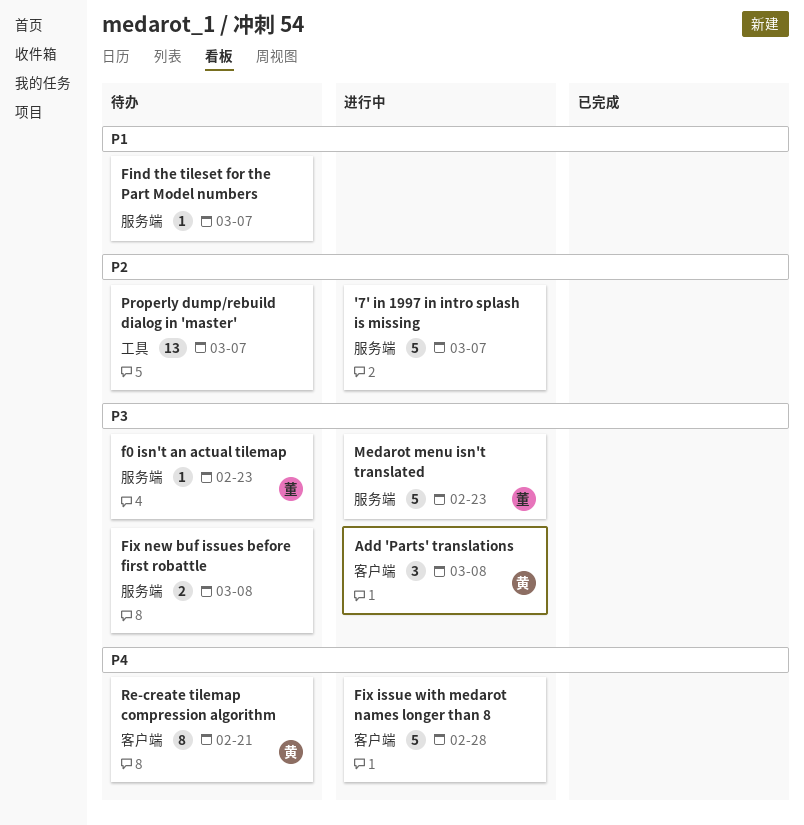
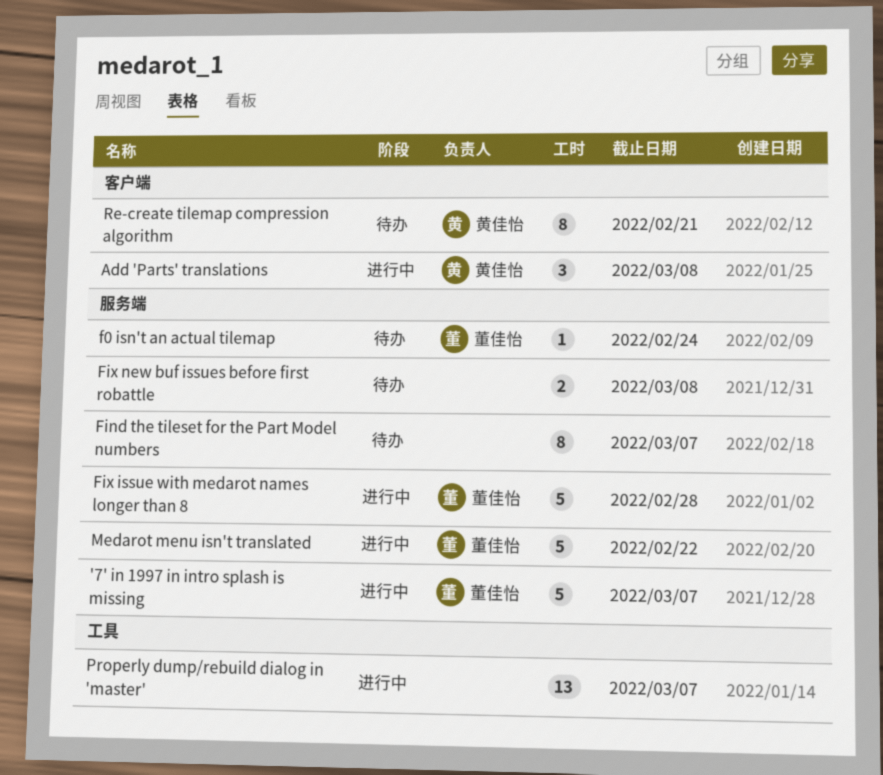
'7' in 1997 in intro splash is missing, owner: none -> 董佳怡
f0 isn't an actual tilemap, due: Feb 23 -> Feb 24
Find the tileset for the Part Model numbers, estimate: 1 -> 8
Fix issue with medarot names longer than 8, owner: none -> 董佳怡
Fix issue with medarot names longer than 8, label: 客户端 -> 服务端
Medarot menu isn't translated, due: Feb 23 -> Feb 22
Properly dump/rebuild dialog in 'master', status: 待办 -> 进行中

